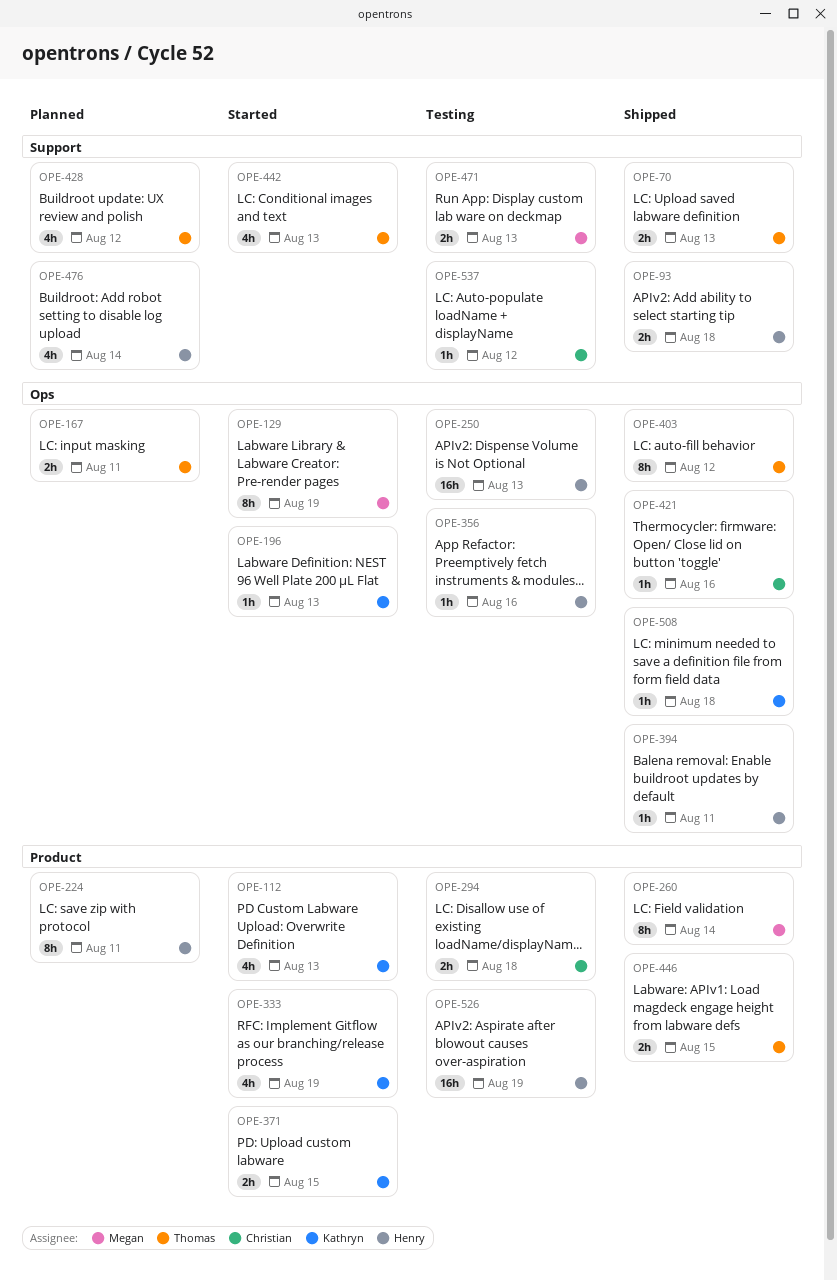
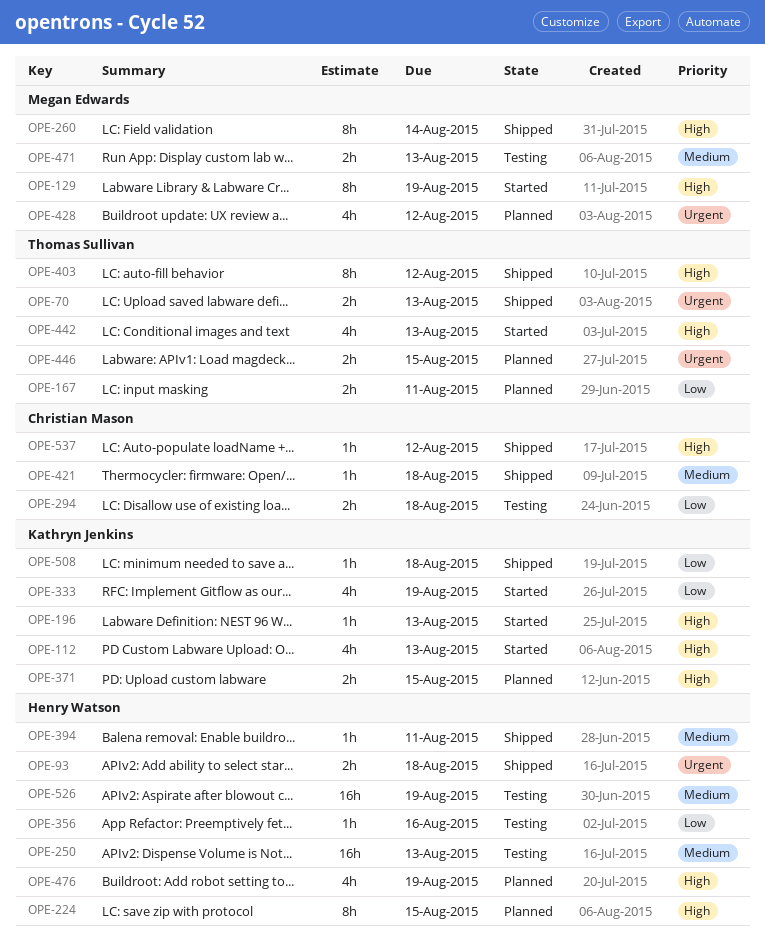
OPE-224, due: Aug 11 -> Aug 15
OPE-371, status: Started -> Planned
OPE-421, due: Aug 16 -> Aug 18
OPE-428, owner: Thomas Sullivan -> Megan Edwards
OPE-446, status: Shipped -> Planned
OPE-476, due: Aug 14 -> Aug 19
OPE-537, status: Testing -> Shipped

